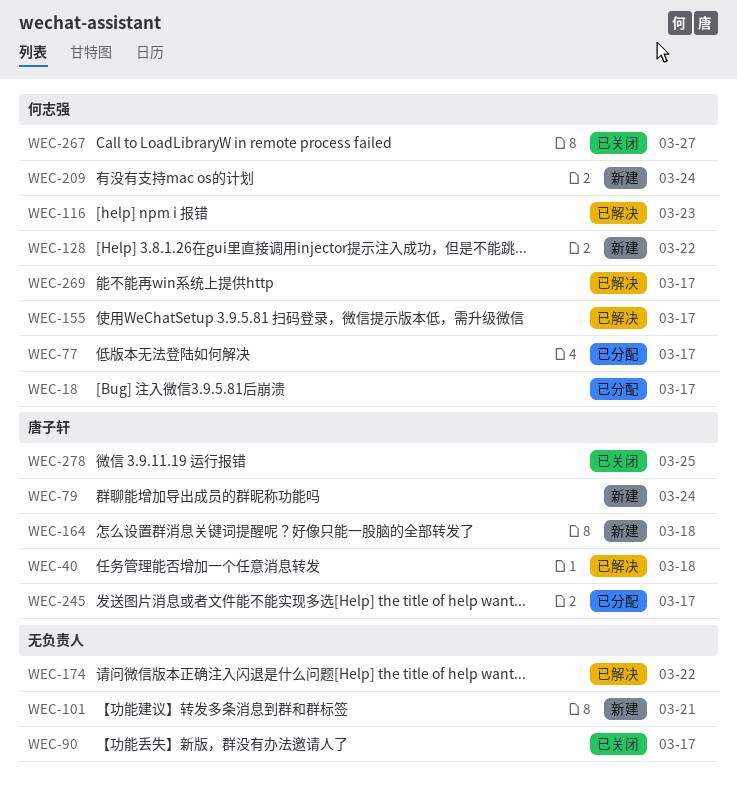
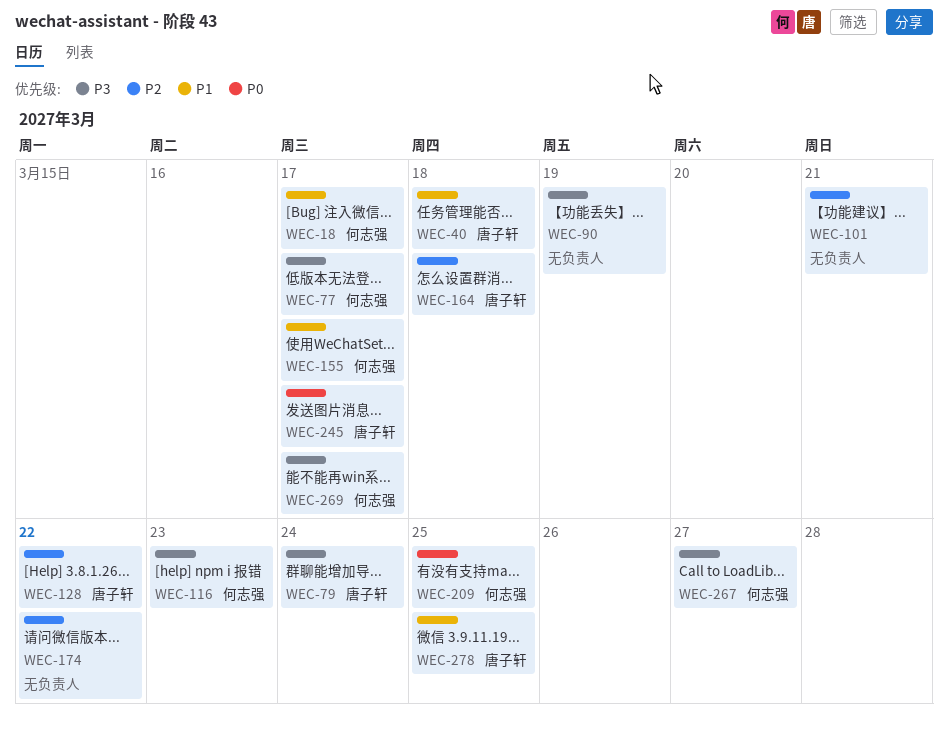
WEC-90, due: Mar 17 -> Mar 19
WEC-128, owner: 何志强 -> 唐子轩
WEC-209, due: Mar 24 -> Mar 25

